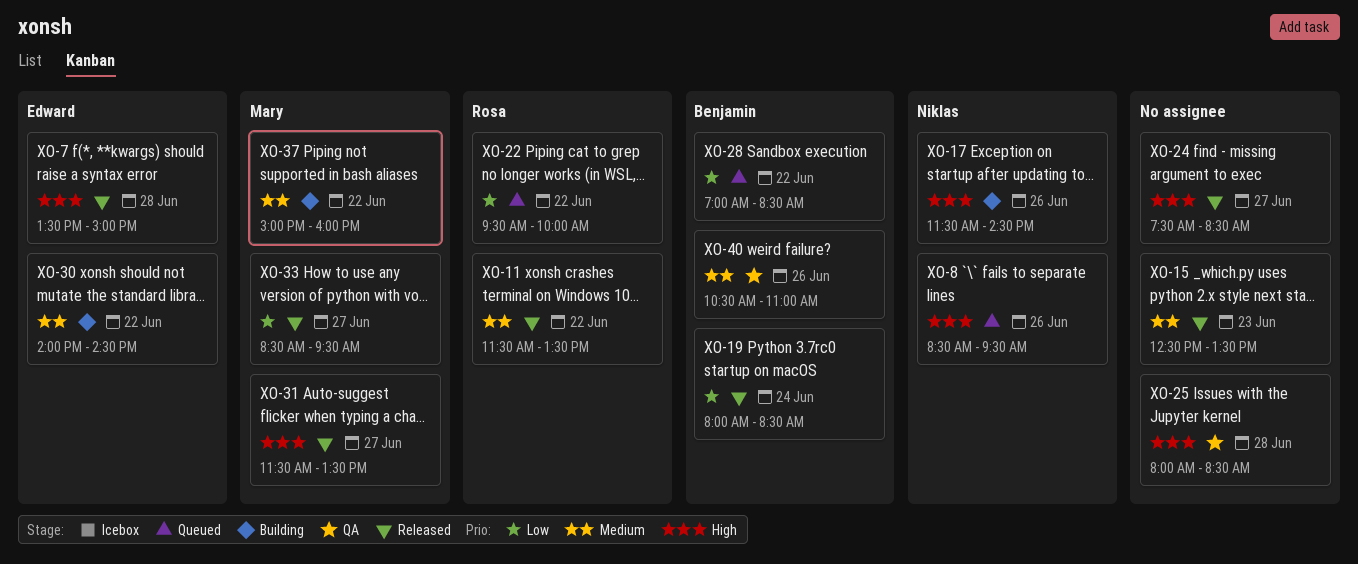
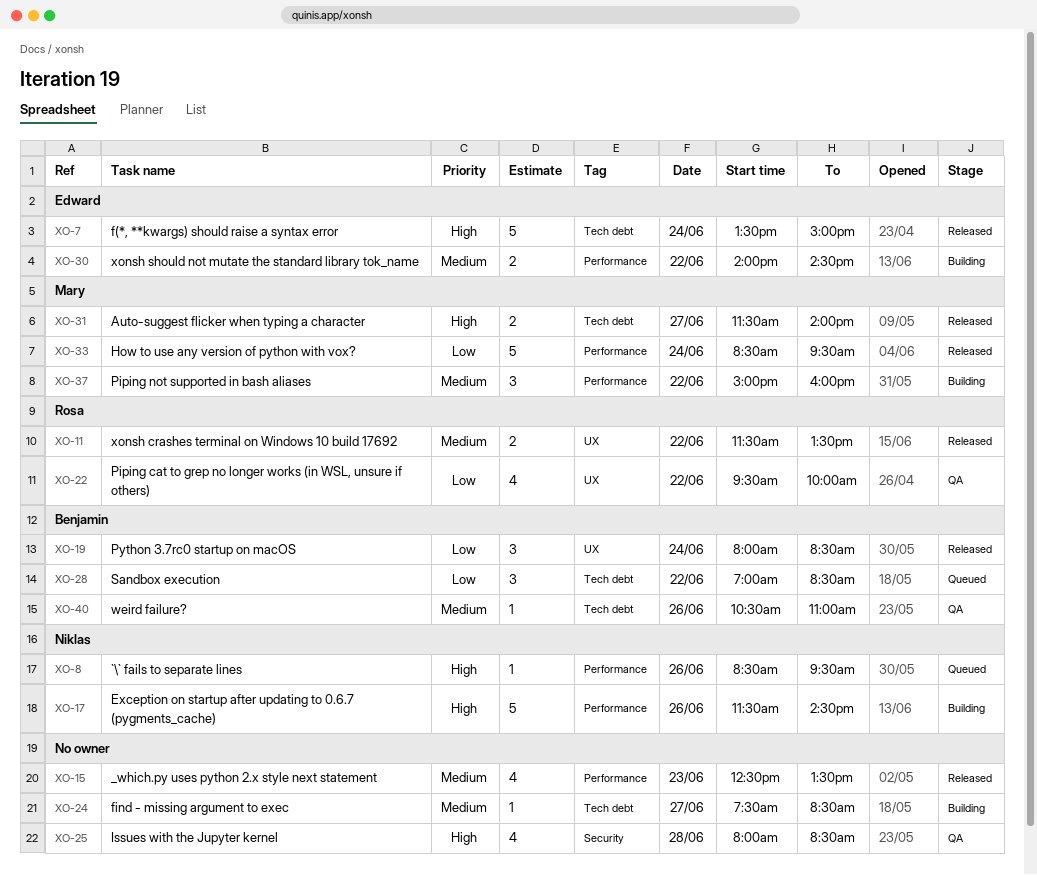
XO-7, day: Jun 28 -> Jun 24
XO-22, status: Queued -> QA
XO-24, status: Released -> Building
XO-24, priority: High -> Medium
XO-31, ends: 13:30 -> 14:00
XO-33, day: Jun 27 -> Jun 24

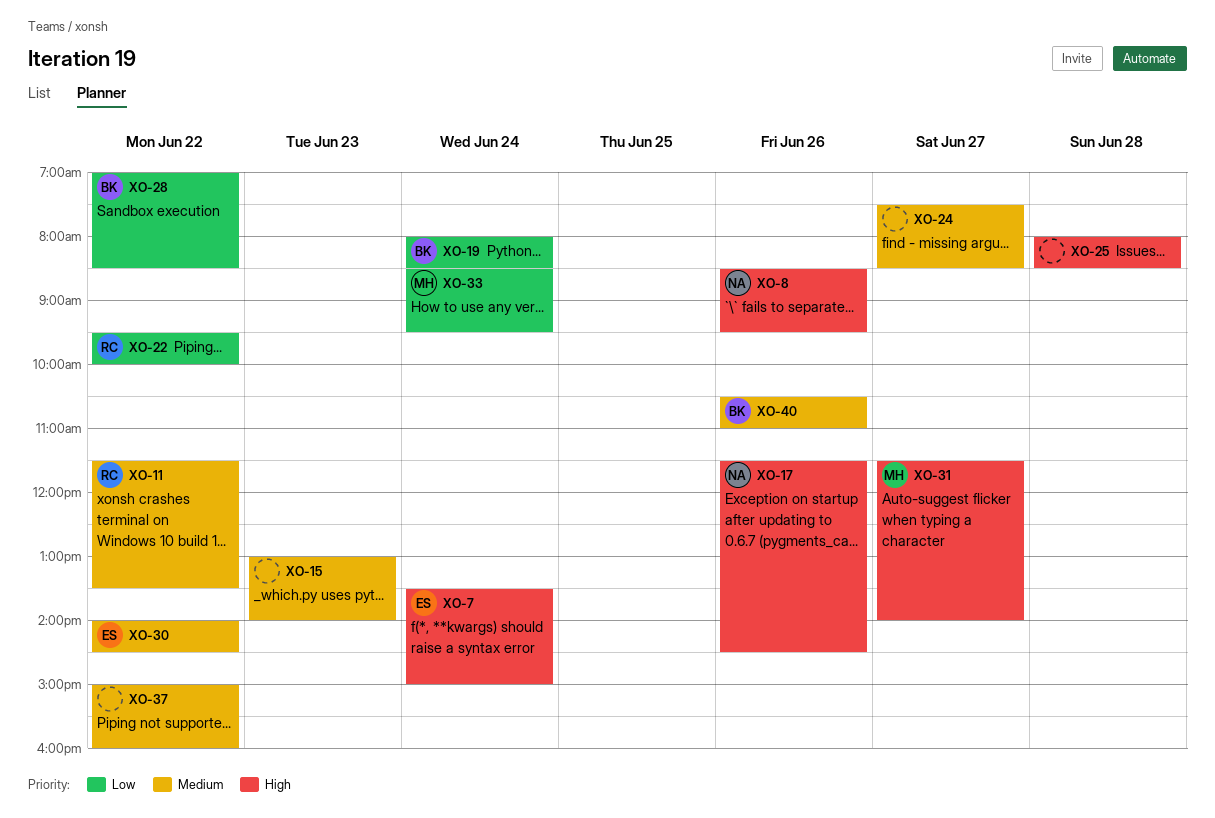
XO-15, begins: 12:30 -> 13:00
XO-15, ends: 13:30 -> 14:00
XO-37, owner: Mary -> none

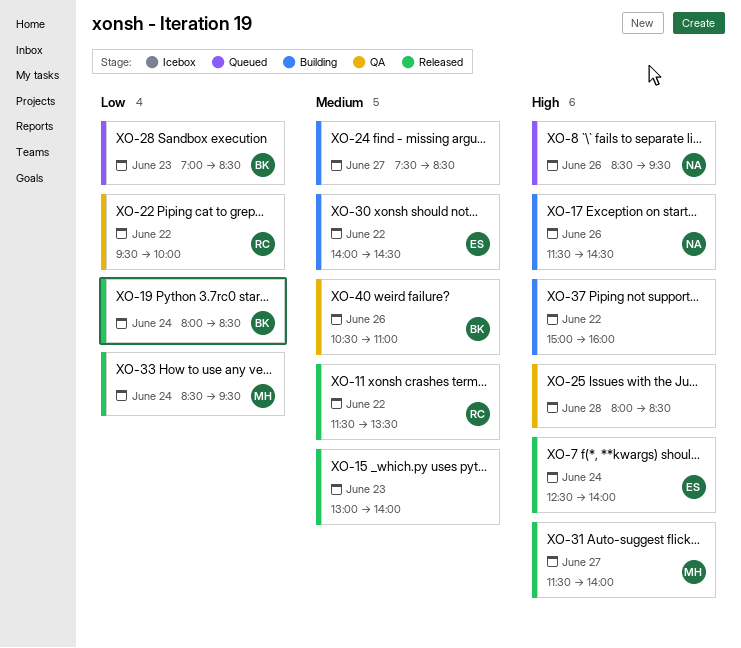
XO-7, begins: 13:30 -> 12:30
XO-7, ends: 15:00 -> 14:00
XO-28, day: Jun 22 -> Jun 23
XO-37, priority: Medium -> High

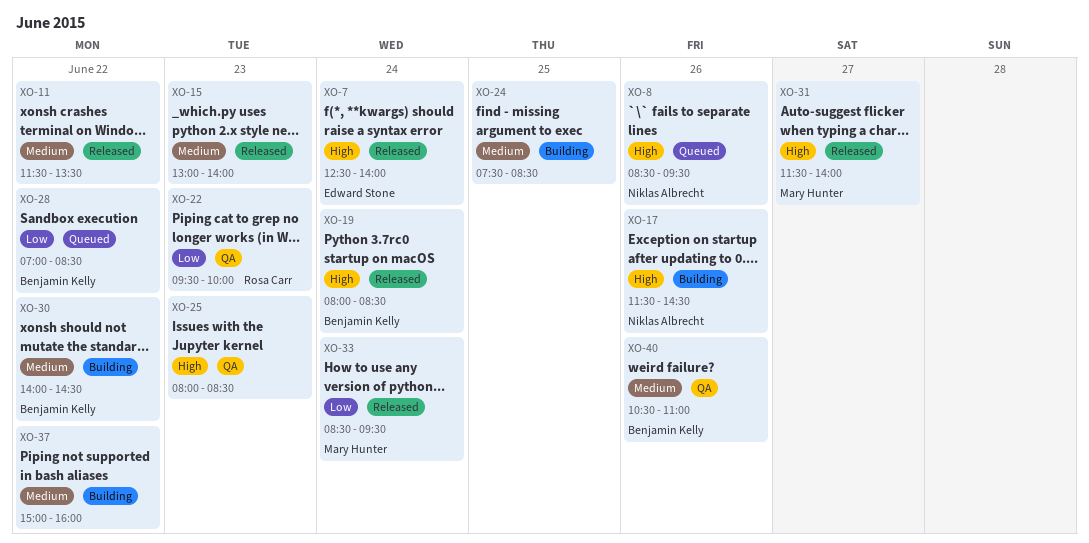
XO-11, owner: Rosa Carr -> none
XO-19, priority: Low -> High
XO-22, day: Jun 22 -> Jun 23
XO-24, day: Jun 27 -> Jun 25
XO-25, day: Jun 28 -> Jun 23
XO-28, day: Jun 23 -> Jun 22
XO-30, owner: Edward Stone -> Benjamin Kelly
XO-37, priority: High -> Medium

